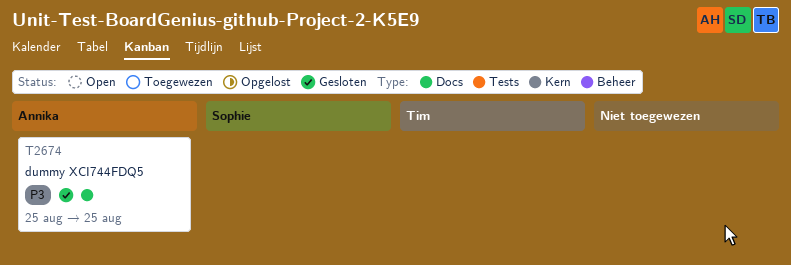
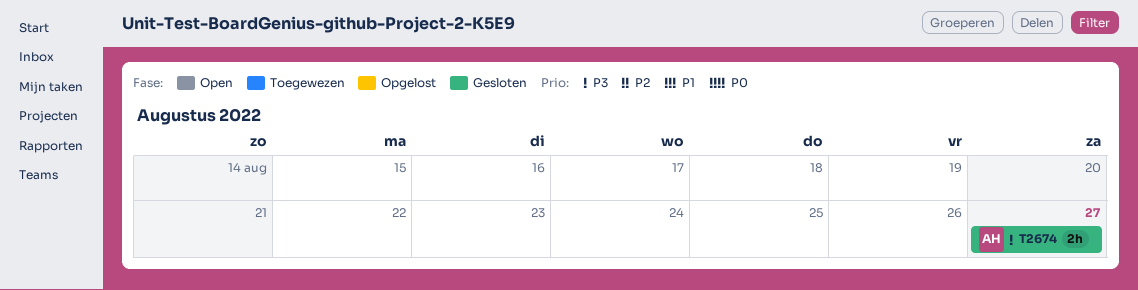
T2674, start: Aug 25 -> Aug 27
T2674, due: Aug 25 -> Aug 27

